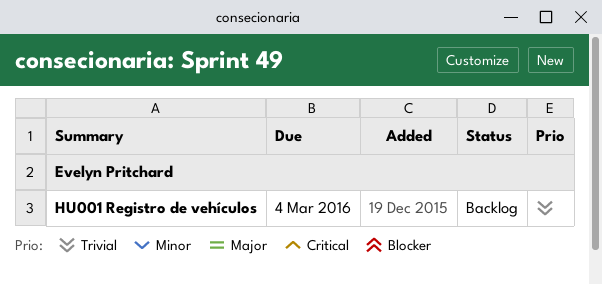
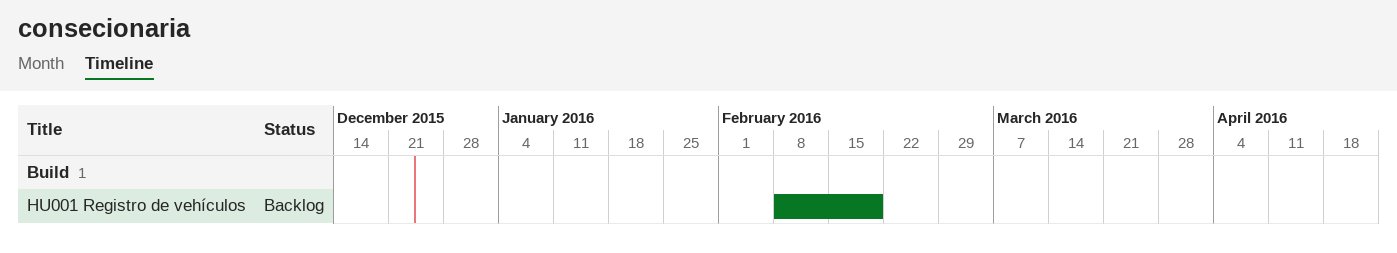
HU001 Registro de vehículos, due: Mar 4 -> Feb 19

